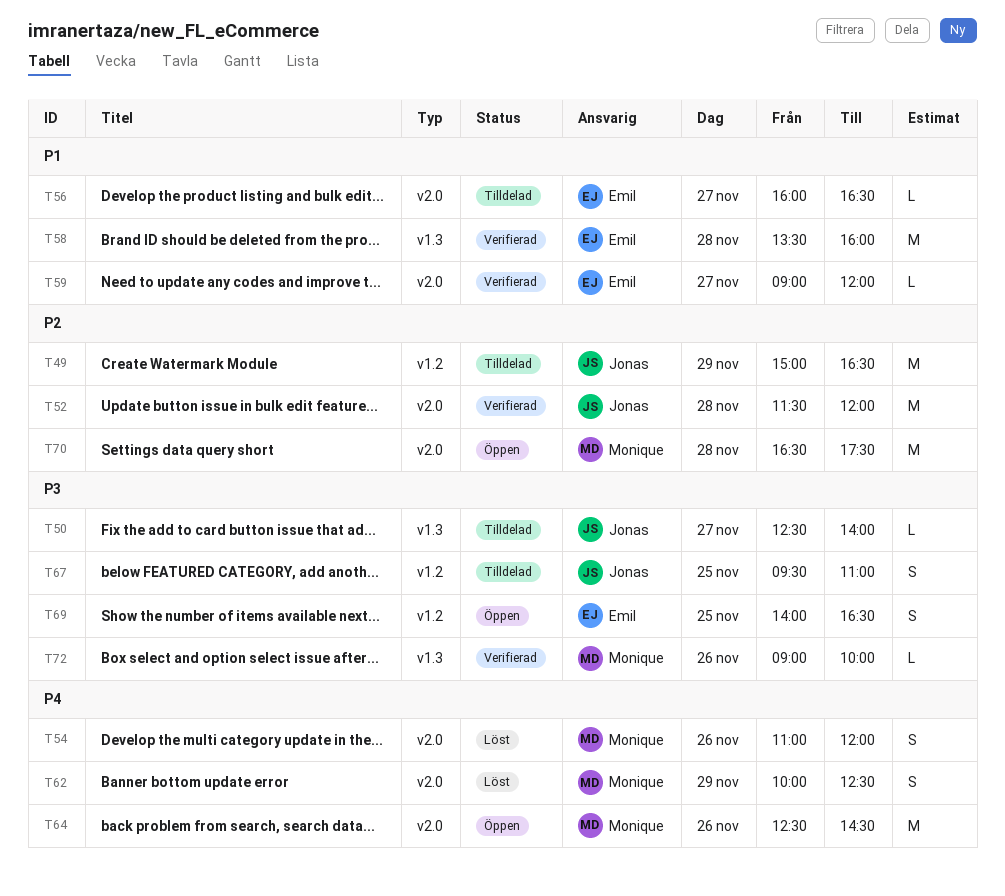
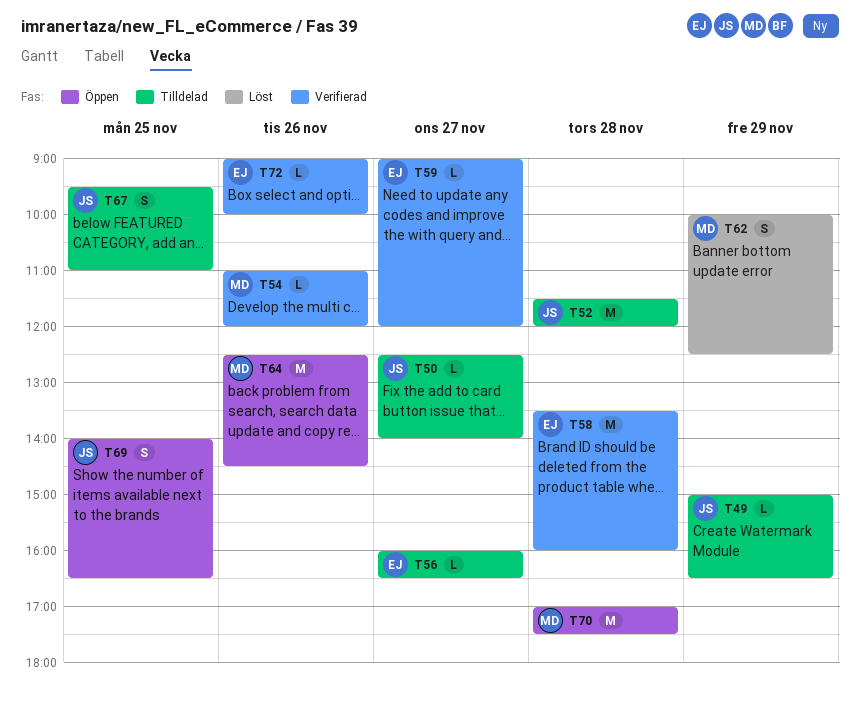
T49, estimate: M -> L
T52, status: Verifierad -> Tilldelad
T54, status: Löst -> Verifierad
T54, estimate: S -> L
T69, owner: Emil -> Jonas
T70, begins: 16:30 -> 17:00
T72, owner: Monique -> Emil

